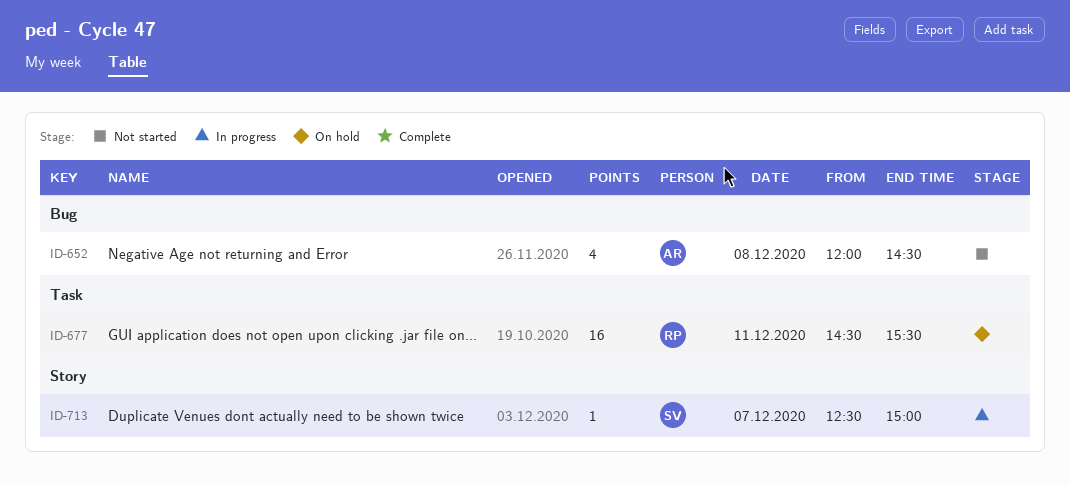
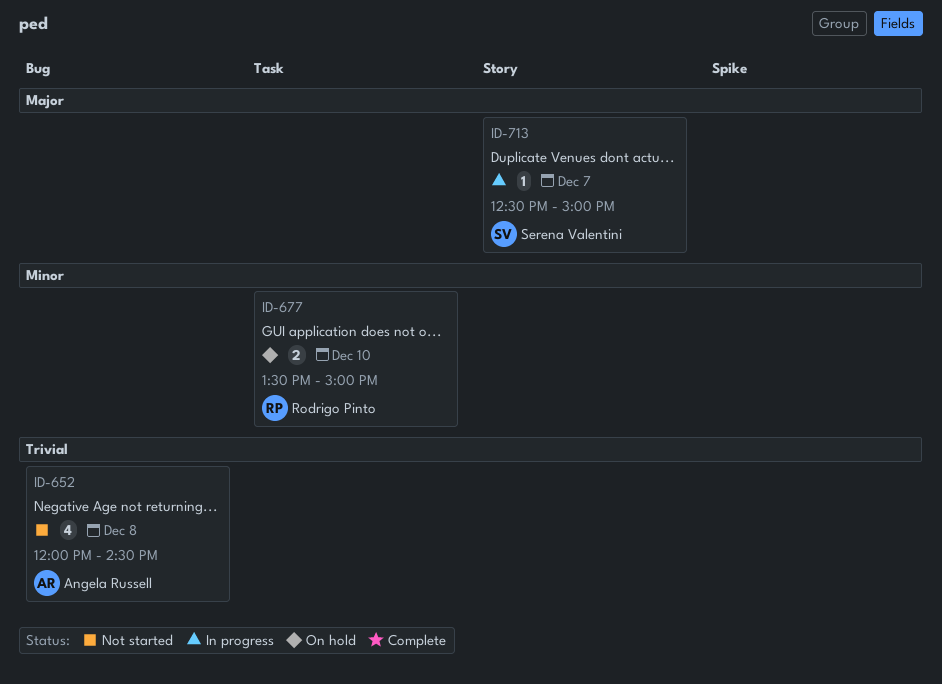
ID-677, estimate: 16 -> 2
ID-677, day: Dec 11 -> Dec 10
ID-677, begins: 14:30 -> 13:30
ID-677, ends: 15:30 -> 15:00

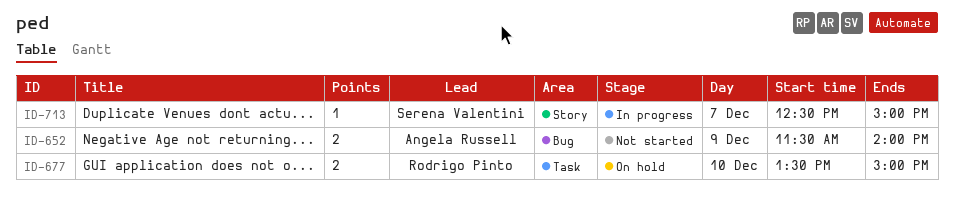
ID-652, estimate: 4 -> 2
ID-652, day: Dec 8 -> Dec 9
ID-652, begins: 12:00 -> 11:30
ID-652, ends: 14:30 -> 14:00

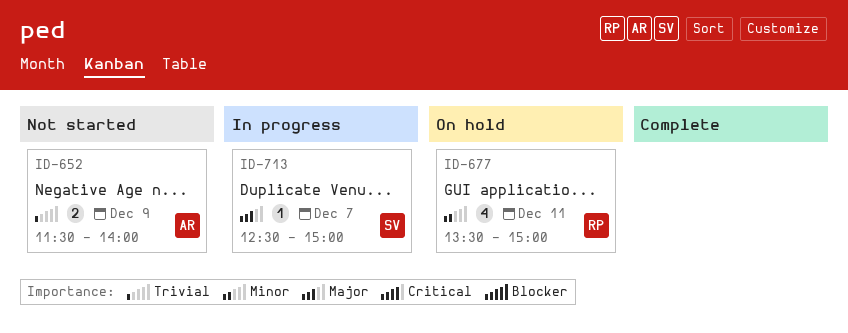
ID-677, estimate: 2 -> 4
ID-677, day: Dec 10 -> Dec 11

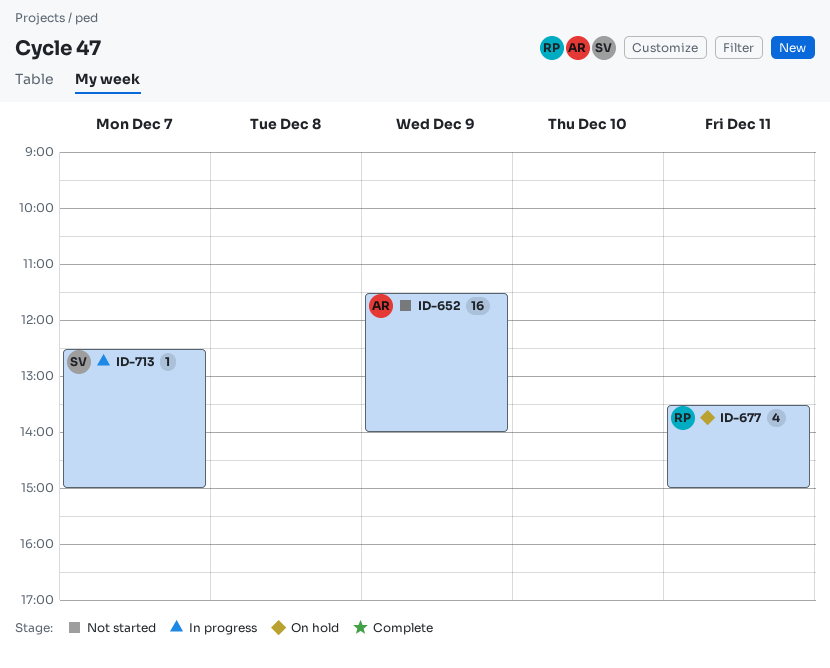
ID-652, estimate: 2 -> 16

